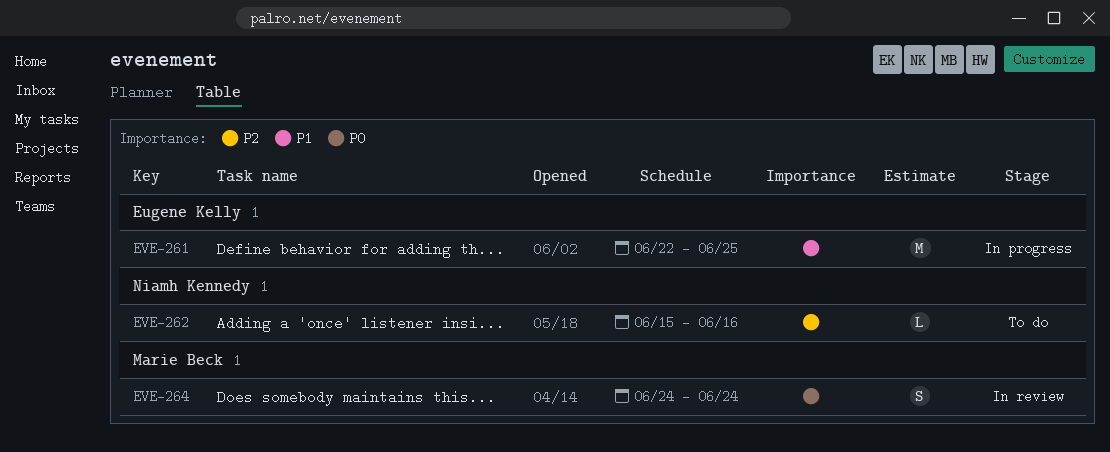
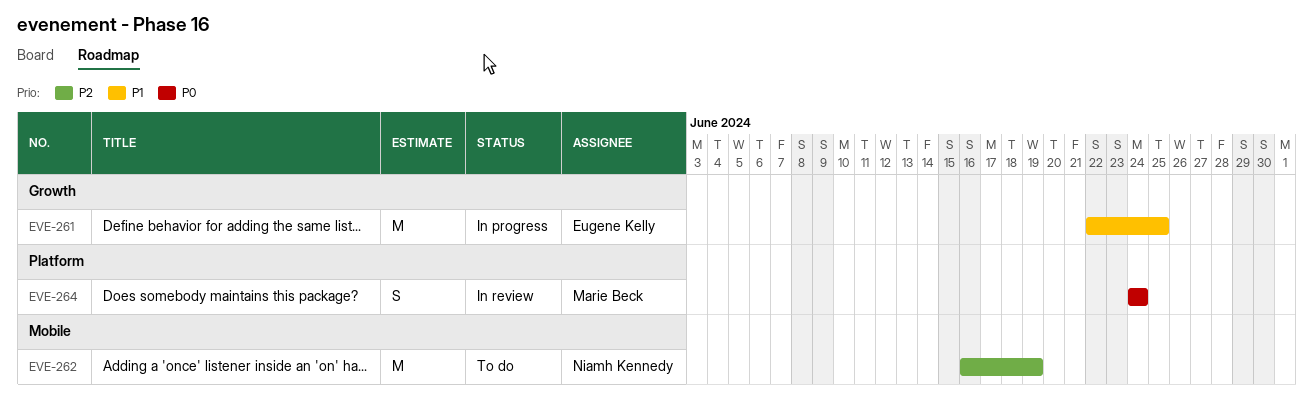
EVE-262, estimate: L -> M
EVE-262, start: Jun 15 -> Jun 16
EVE-262, due: Jun 16 -> Jun 19

